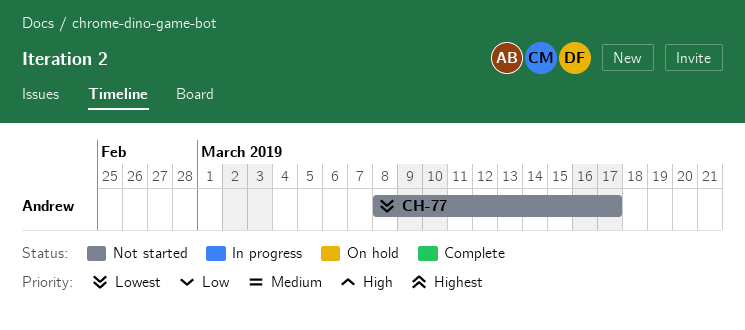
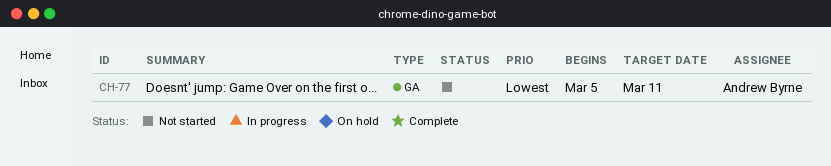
CH-77, start: Mar 8 -> Mar 5
CH-77, due: Mar 17 -> Mar 11

